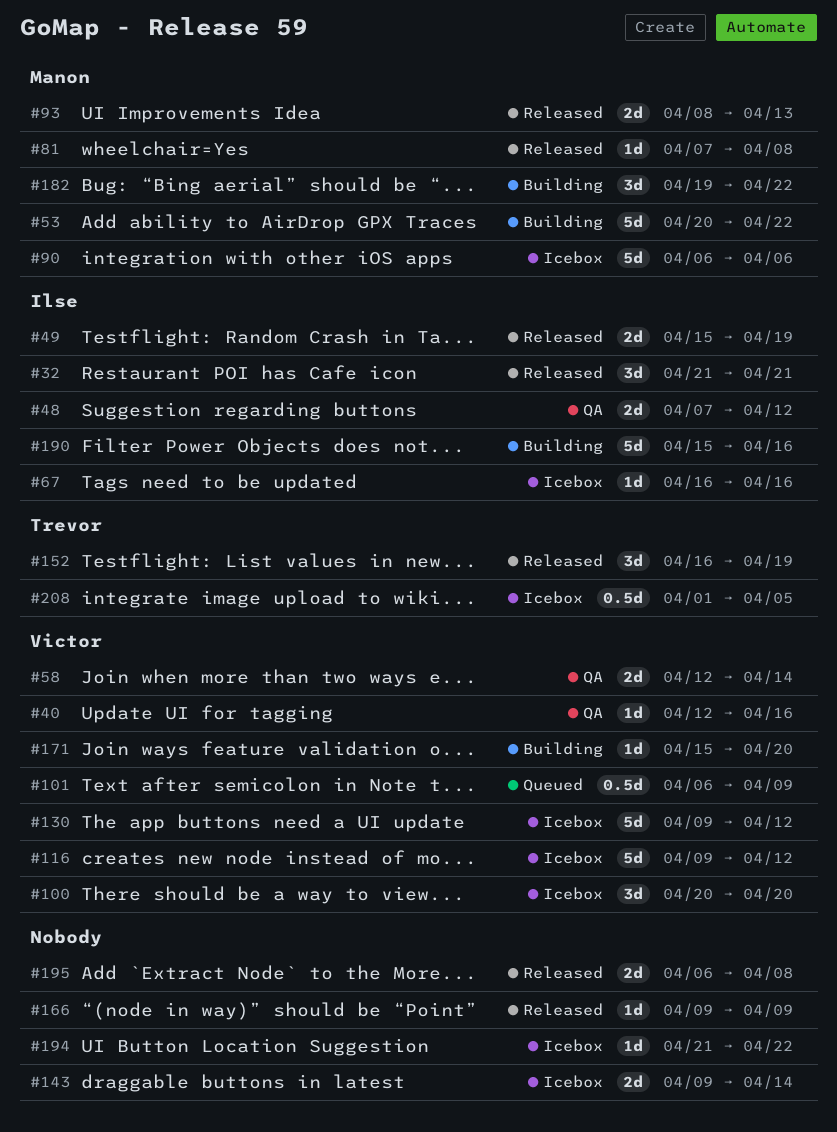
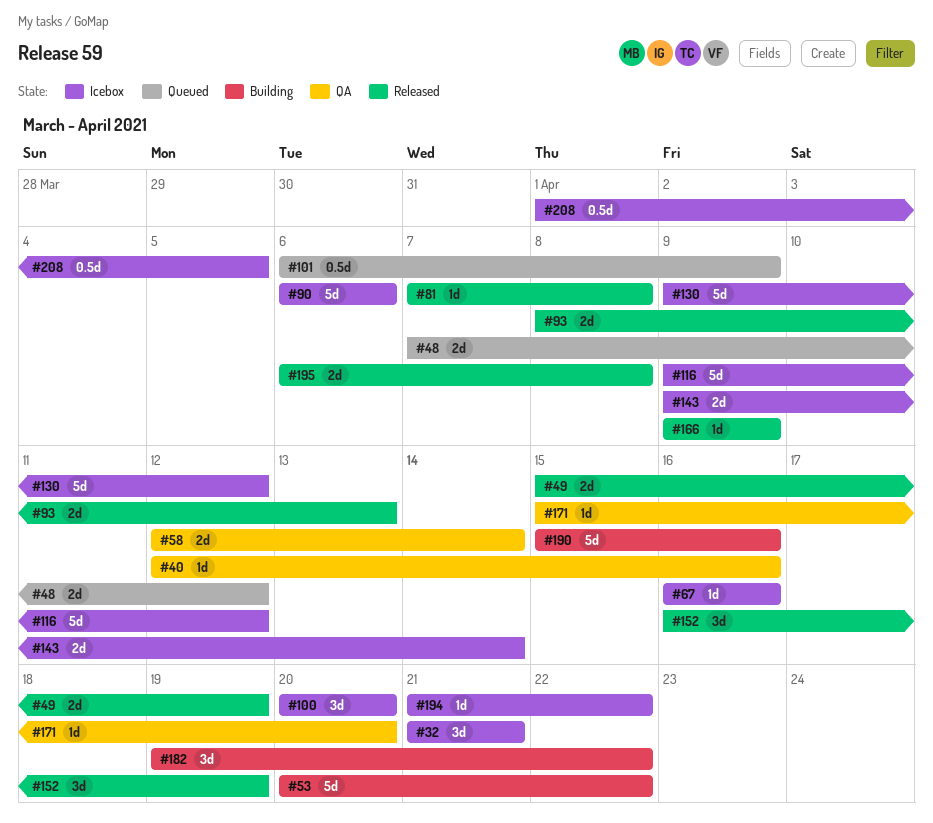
#32, status: Released -> Icebox
#48, status: QA -> Queued
#171, status: Building -> QA

